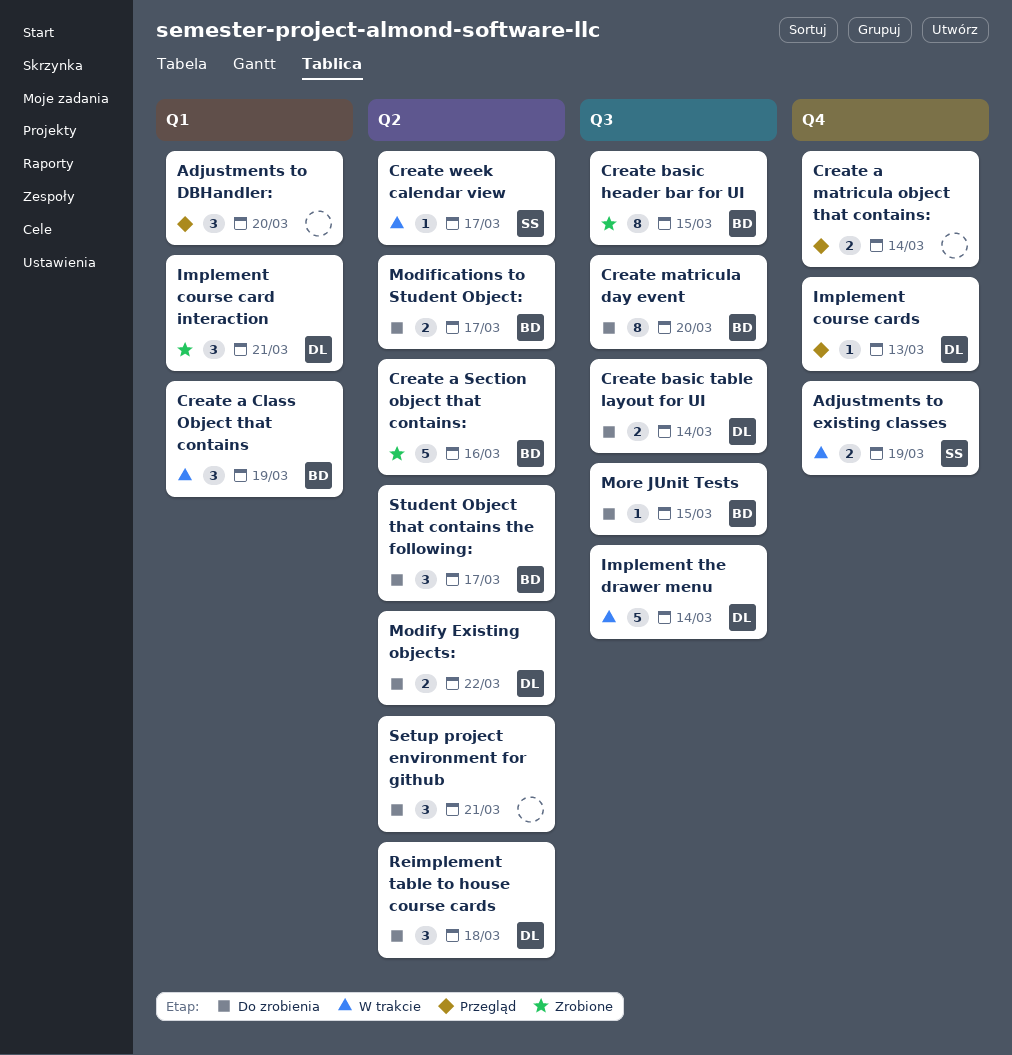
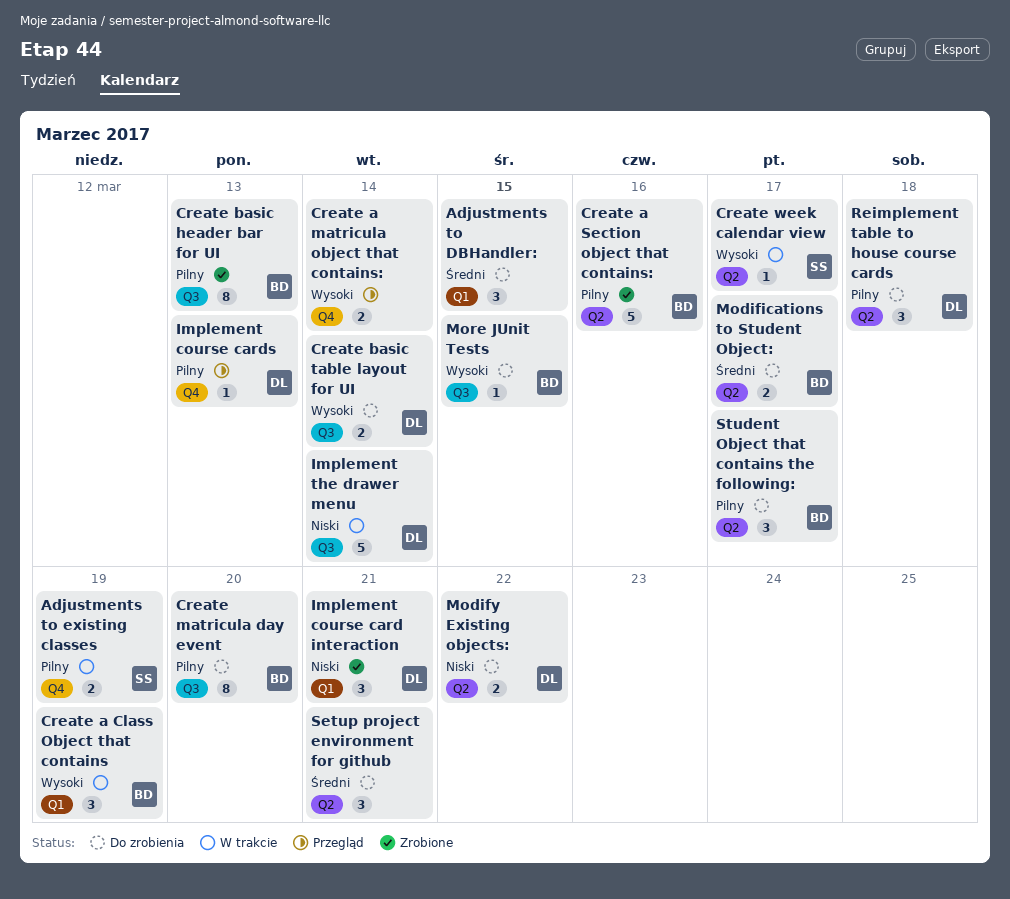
Adjustments to DBHandler:, status: Przegląd -> Do zrobienia
Adjustments to DBHandler:, due: Mar 20 -> Mar 15
Create basic header bar for UI, due: Mar 15 -> Mar 13

